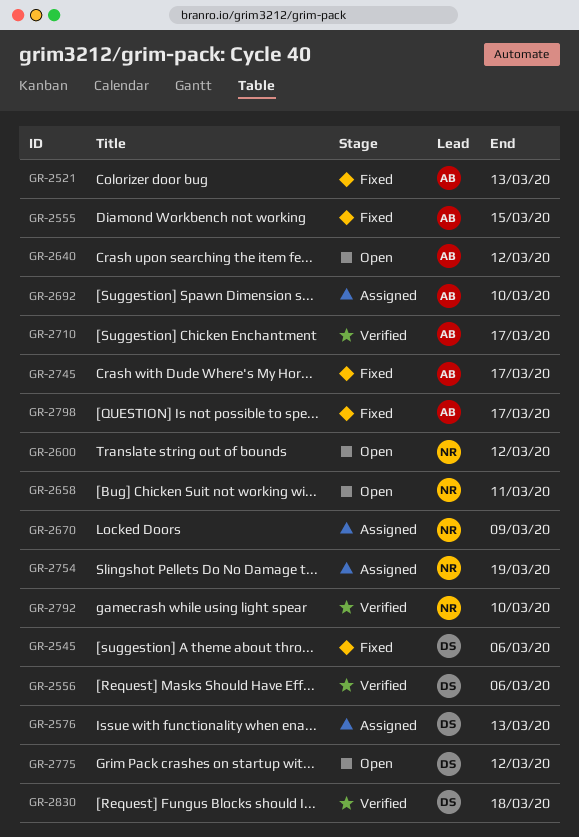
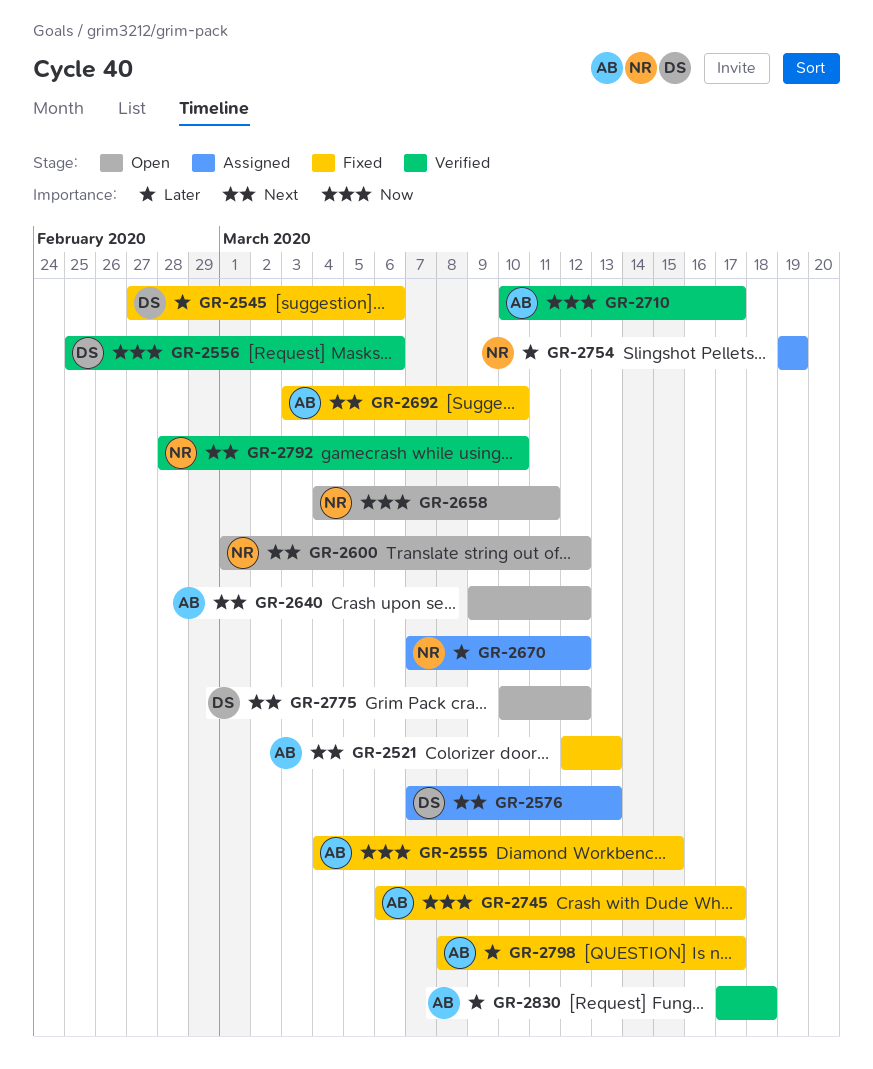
GR-2670, due: Mar 9 -> Mar 12
GR-2692, status: Assigned -> Fixed
GR-2830, owner: DS -> AB

